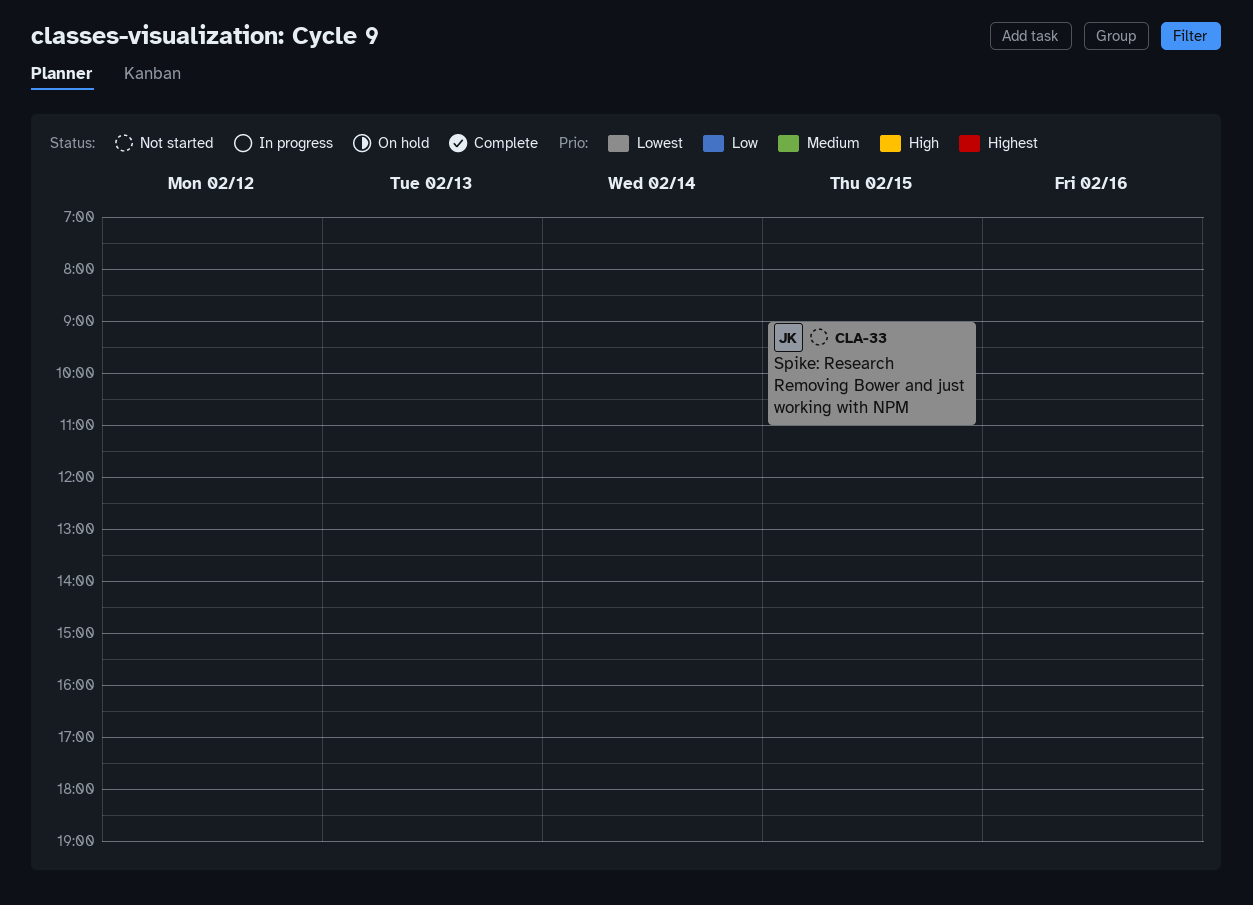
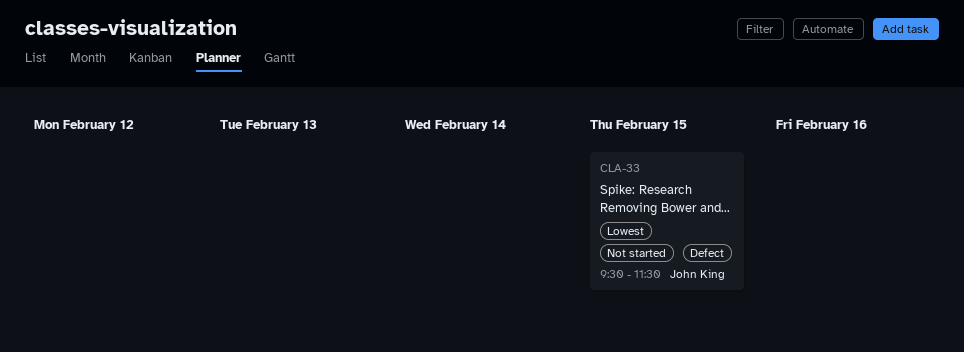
CLA-33, begins: 09:00 -> 09:30
CLA-33, ends: 11:00 -> 11:30

